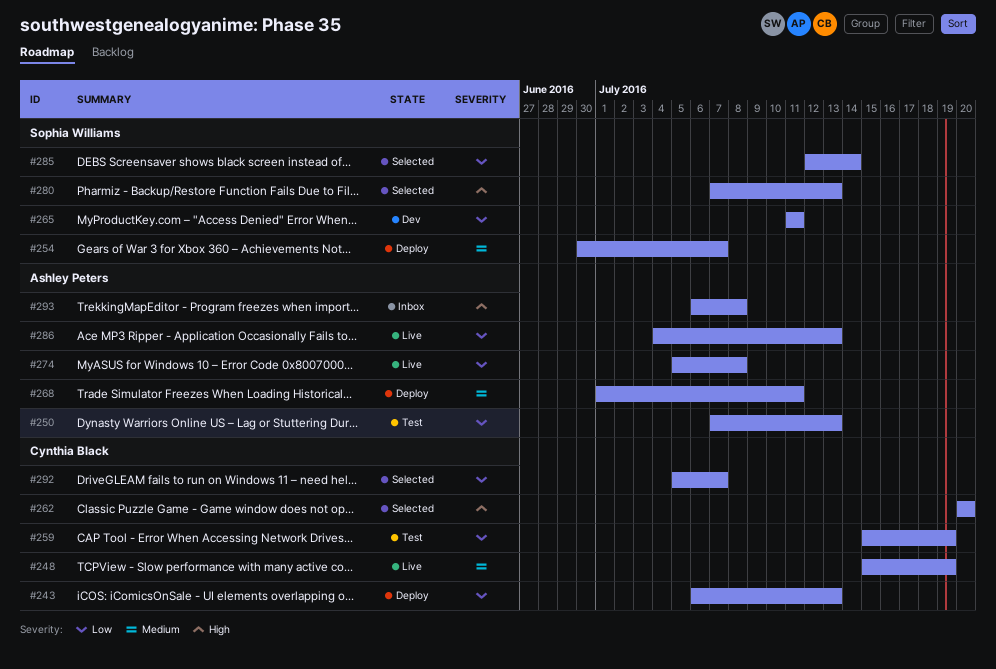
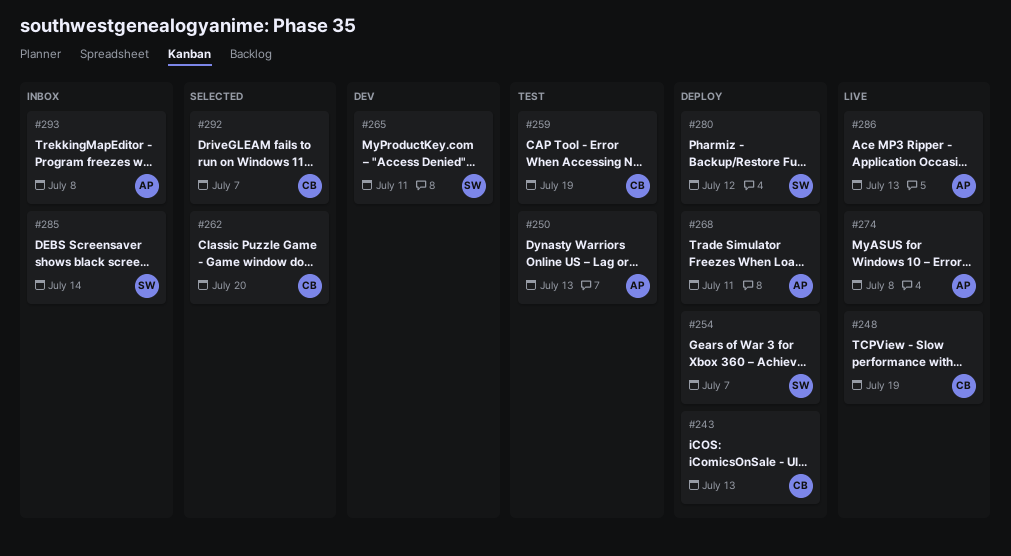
#280, status: Selected -> Deploy
#280, due: Jul 13 -> Jul 12
#285, status: Selected -> Inbox

